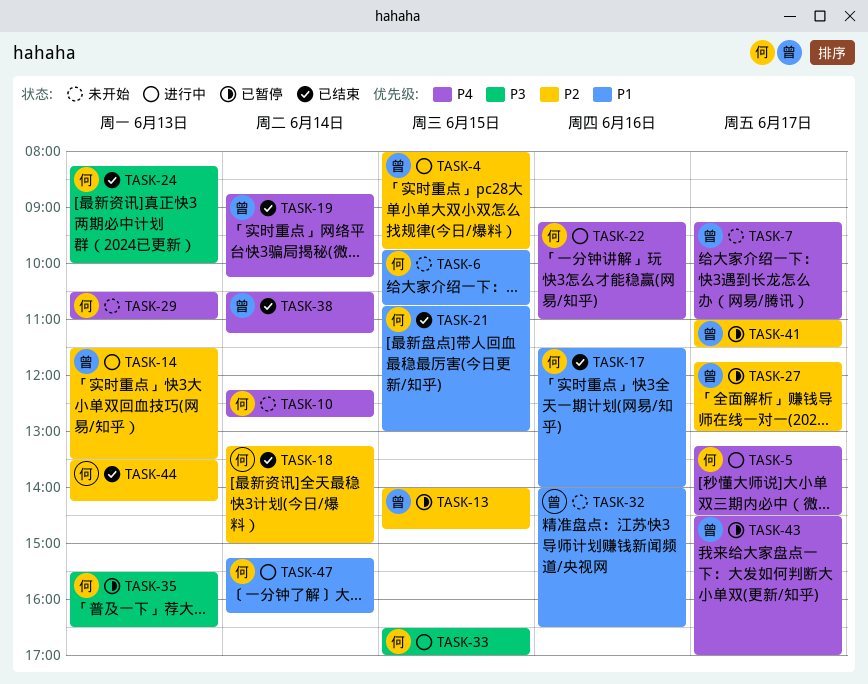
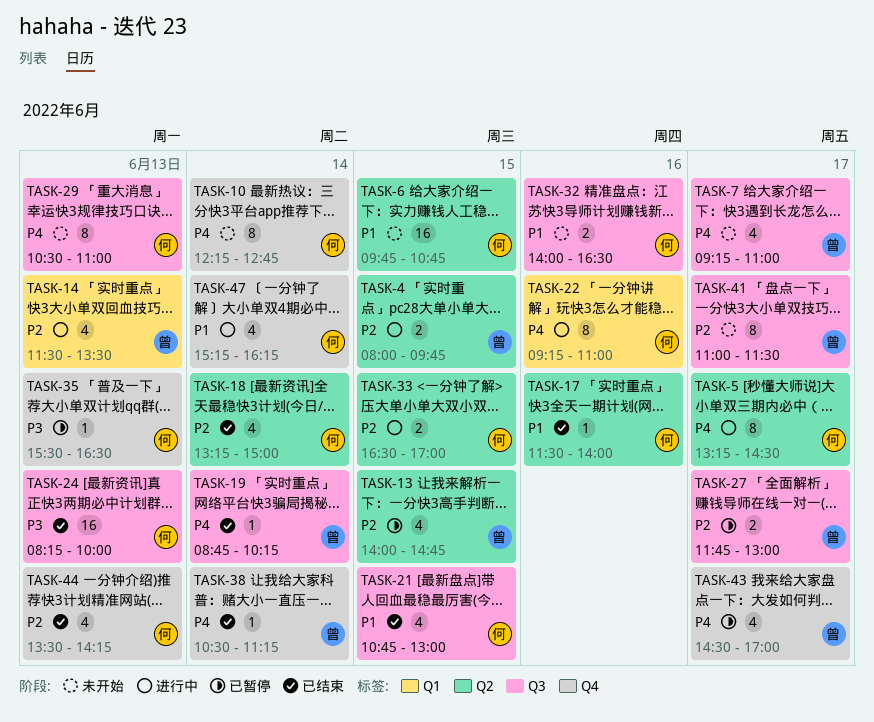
TASK-32, owner: 曾 -> 何
TASK-33, priority: P3 -> P2
TASK-41, status: 已暂停 -> 未开始

